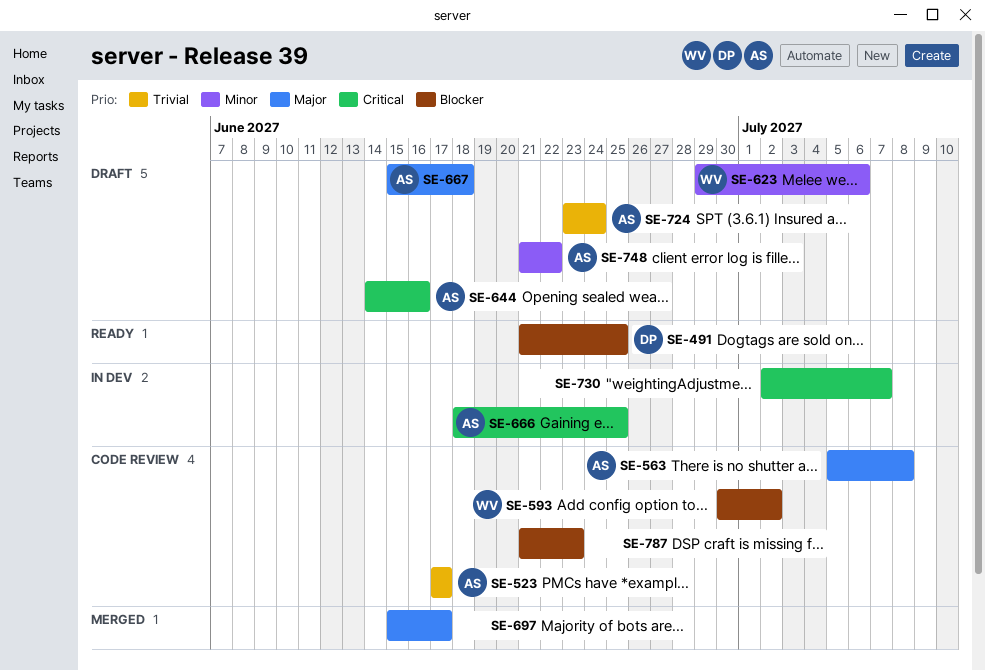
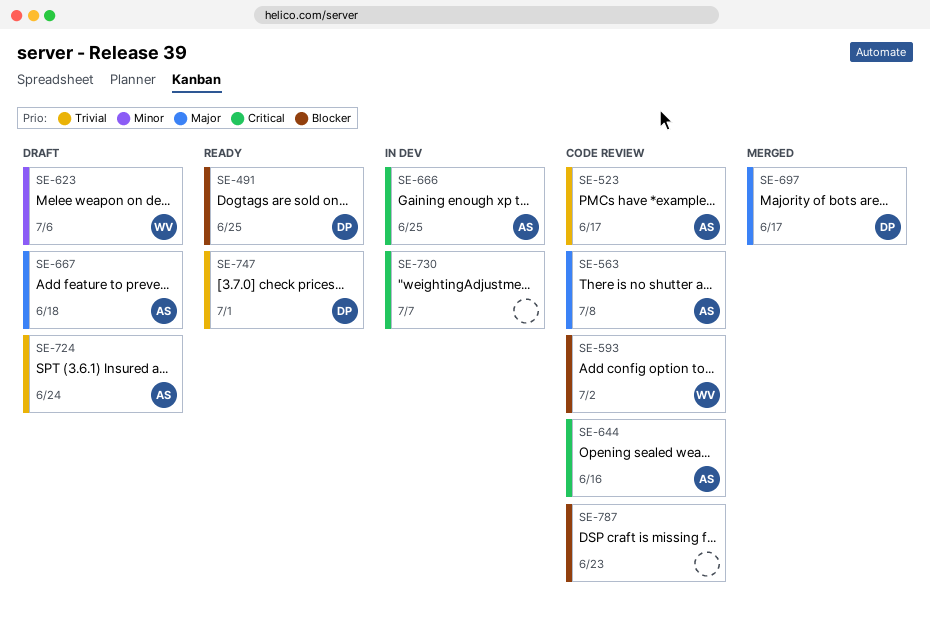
SE-644, status: Draft -> Code review
SE-697, owner: none -> DP
SE-747: none -> present
SE-748: present -> none

